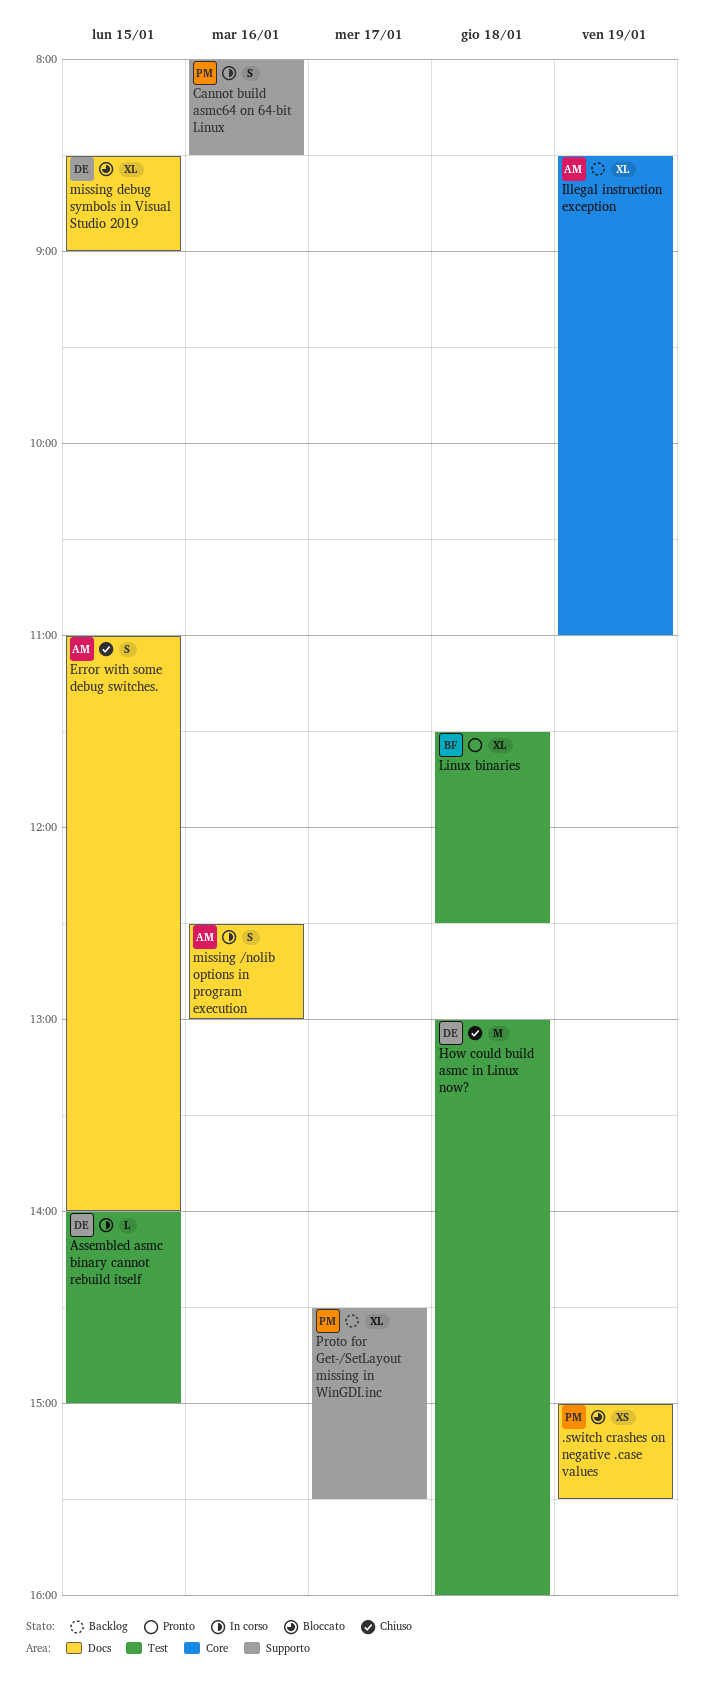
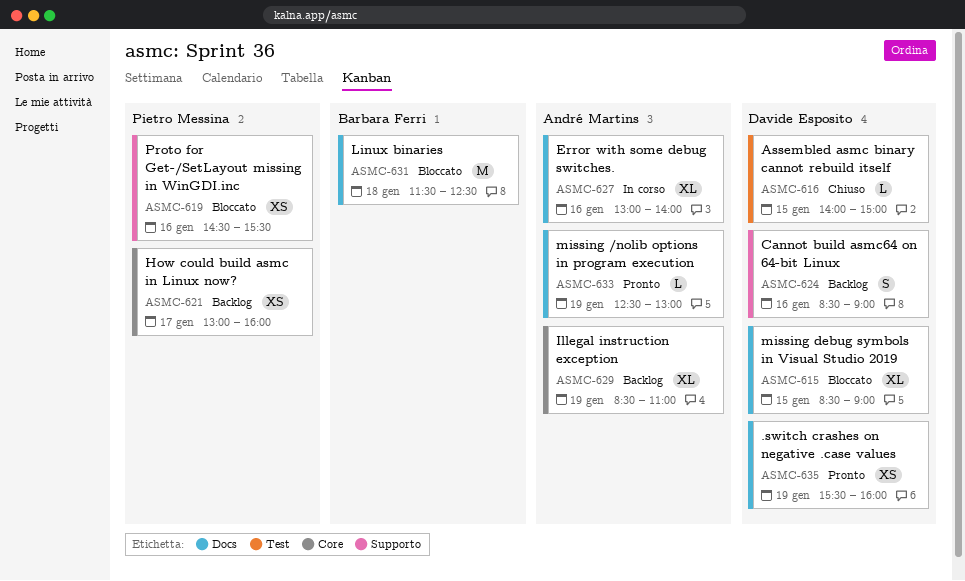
.switch crashes on negative .case values, status: Bloccato -> Pronto
.switch crashes on negative .case values, owner: Pietro Messina -> Davide Esposito
.switch crashes on negative .case values, begins: 15:00 -> 15:30
.switch crashes on negative .case values, ends: 15:30 -> 16:00
Assembled asmc binary cannot rebuild itself, status: In corso -> Chiuso
Cannot build asmc64 on 64-bit Linux, status: In corso -> Backlog
Cannot build asmc64 on 64-bit Linux, owner: Pietro Messina -> Davide Esposito
Cannot build asmc64 on 64-bit Linux, begins: 08:00 -> 08:30
Cannot build asmc64 on 64-bit Linux, ends: 08:30 -> 09:00
Error with some debug switches., status: Chiuso -> In corso
Error with some debug switches., estimate: S -> XL
Error with some debug switches., day: Jan 15 -> Jan 16
Error with some debug switches., begins: 11:00 -> 13:00
How could build asmc in Linux now?, status: Chiuso -> Backlog
How could build asmc in Linux now?, owner: Davide Esposito -> Pietro Messina
How could build asmc in Linux now?, label: Test -> Core
How could build asmc in Linux now?, estimate: M -> XS
How could build asmc in Linux now?, day: Jan 18 -> Jan 17
Linux binaries, status: Pronto -> Bloccato
Linux binaries, label: Test -> Docs
Linux binaries, estimate: XL -> M
missing /nolib options in program execution, status: In corso -> Pronto
missing /nolib options in program execution, estimate: S -> L
missing /nolib options in program execution, day: Jan 16 -> Jan 19
Proto for Get-/SetLayout missing in WinGDI.inc, status: Backlog -> Bloccato
Proto for Get-/SetLayout missing in WinGDI.inc, estimate: XL -> XS
Proto for Get-/SetLayout missing in WinGDI.inc, day: Jan 17 -> Jan 16

